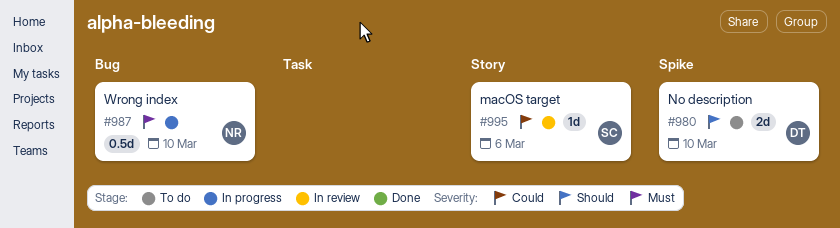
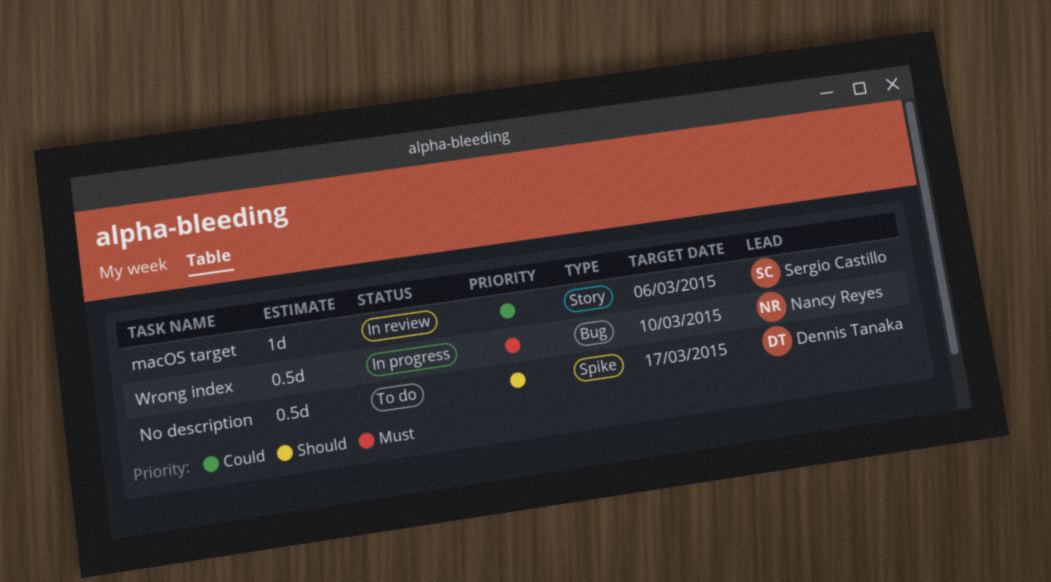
No description, estimate: 2d -> 0.5d
No description, due: Mar 10 -> Mar 17

